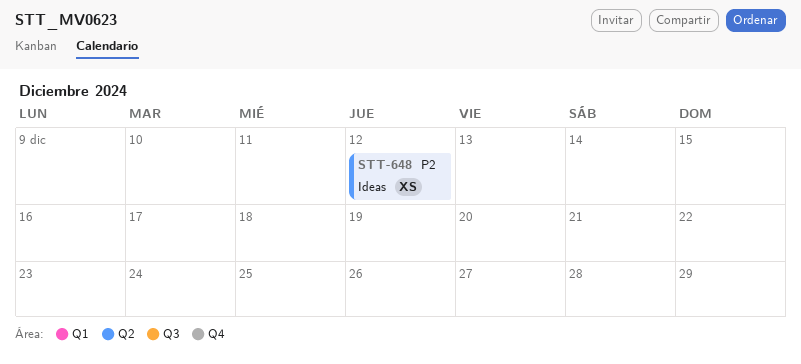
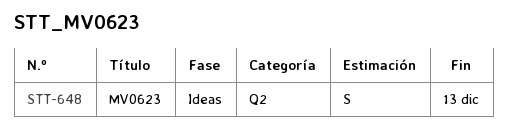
STT-648, estimate: XS -> S
STT-648, due: Dec 12 -> Dec 13

